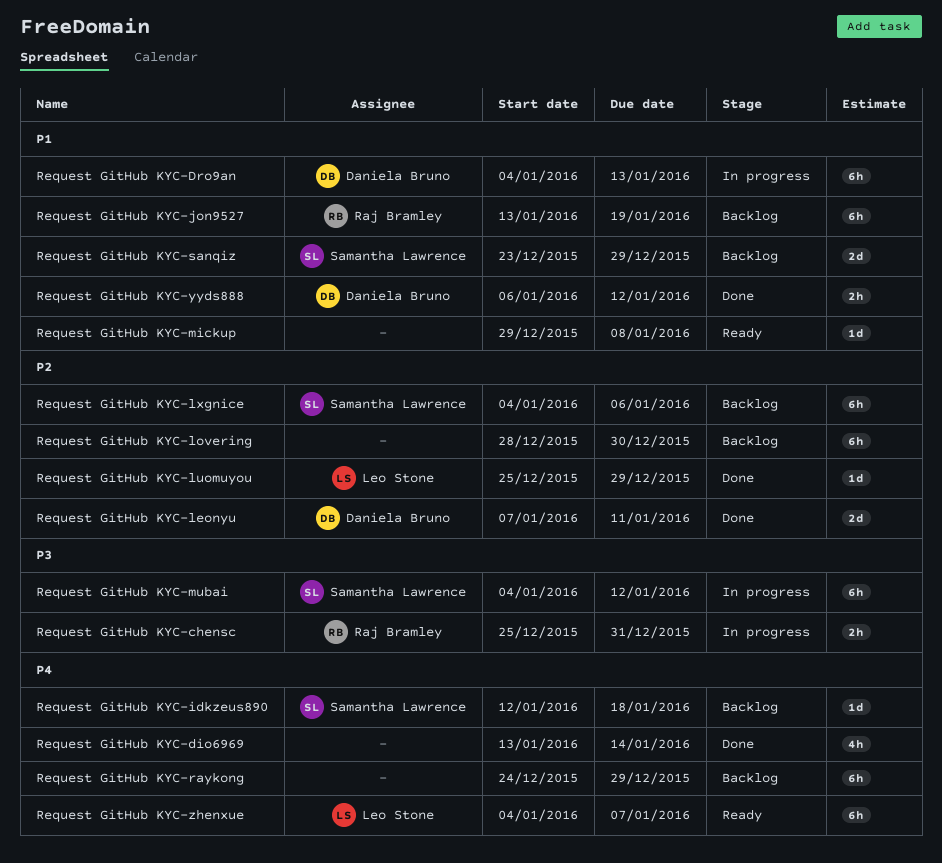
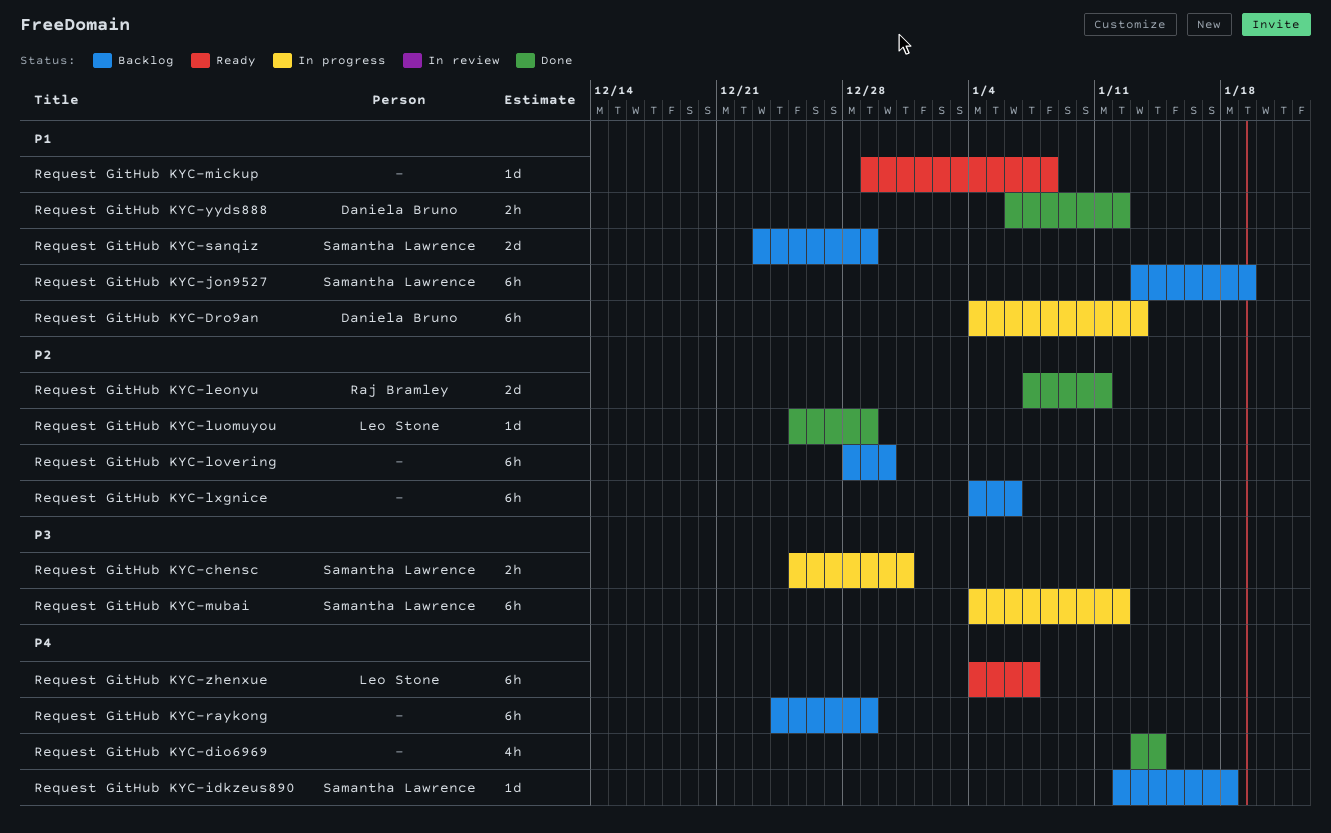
Request GitHub KYC-chensc, owner: Raj Bramley -> Samantha Lawrence
Request GitHub KYC-jon9527, owner: Raj Bramley -> Samantha Lawrence
Request GitHub KYC-leonyu, owner: Daniela Bruno -> Raj Bramley
Request GitHub KYC-lxgnice, owner: Samantha Lawrence -> none

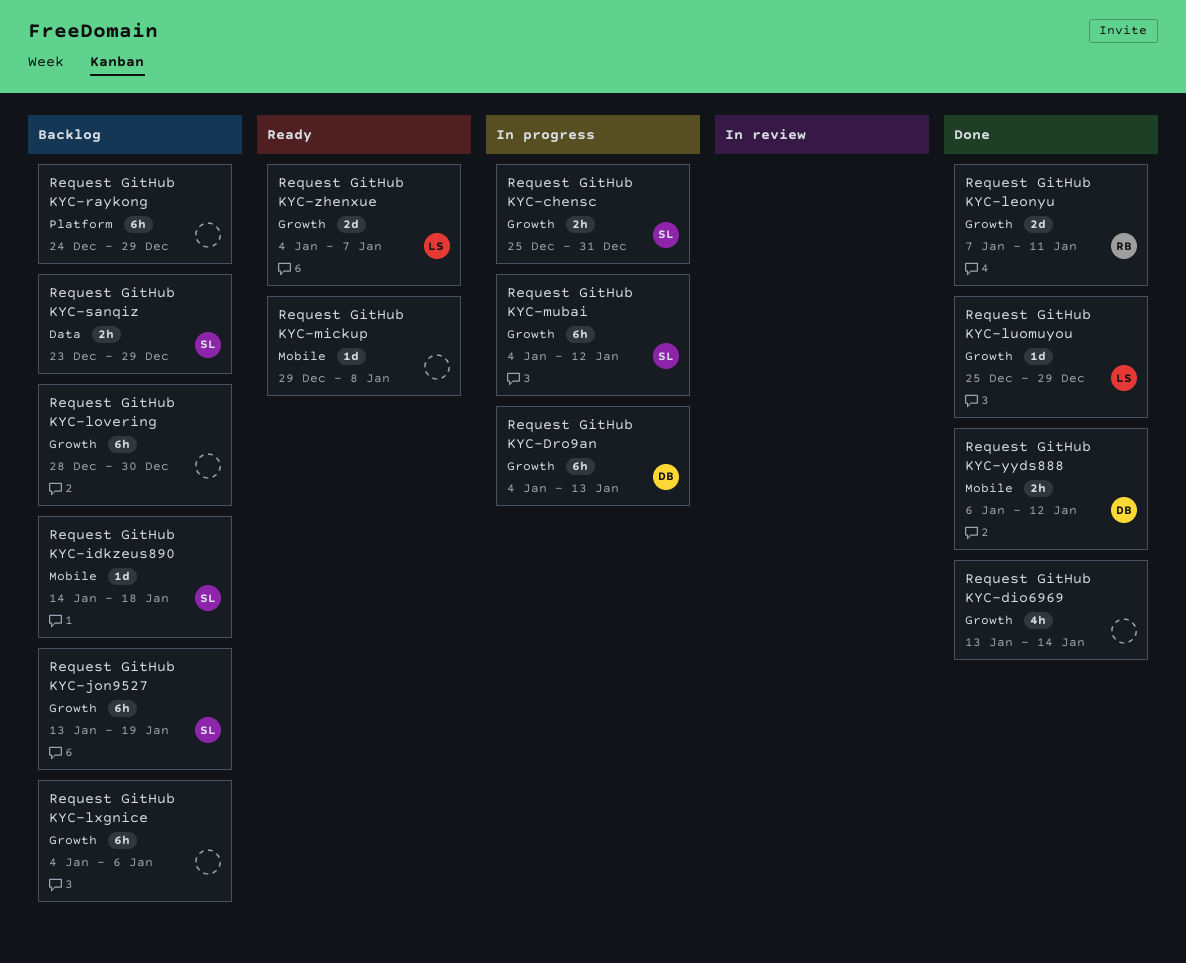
Request GitHub KYC-idkzeus890, start: Jan 12 -> Jan 14
Request GitHub KYC-sanqiz, estimate: 2d -> 2h
Request GitHub KYC-zhenxue, estimate: 6h -> 2d

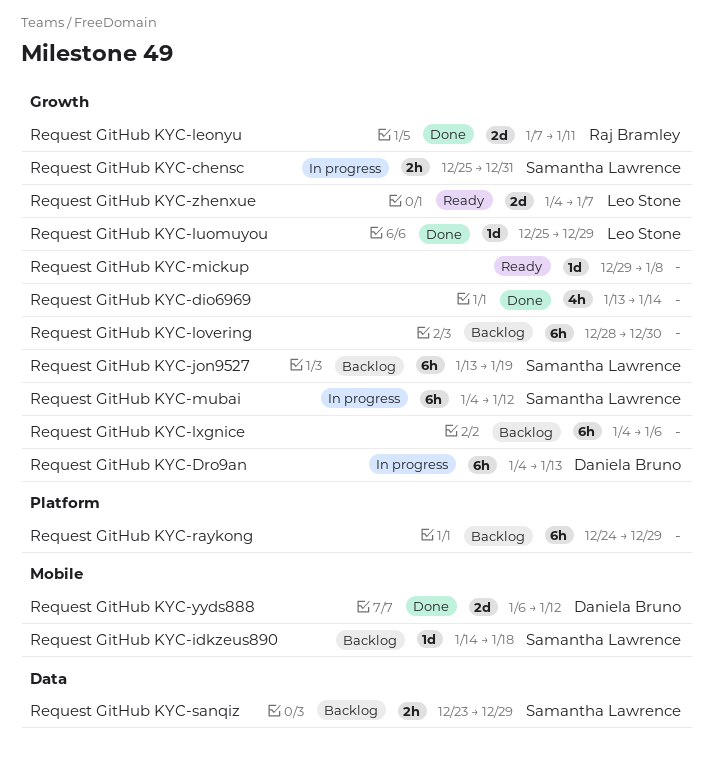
Request GitHub KYC-mickup, label: Mobile -> Growth
Request GitHub KYC-yyds888, estimate: 2h -> 2d

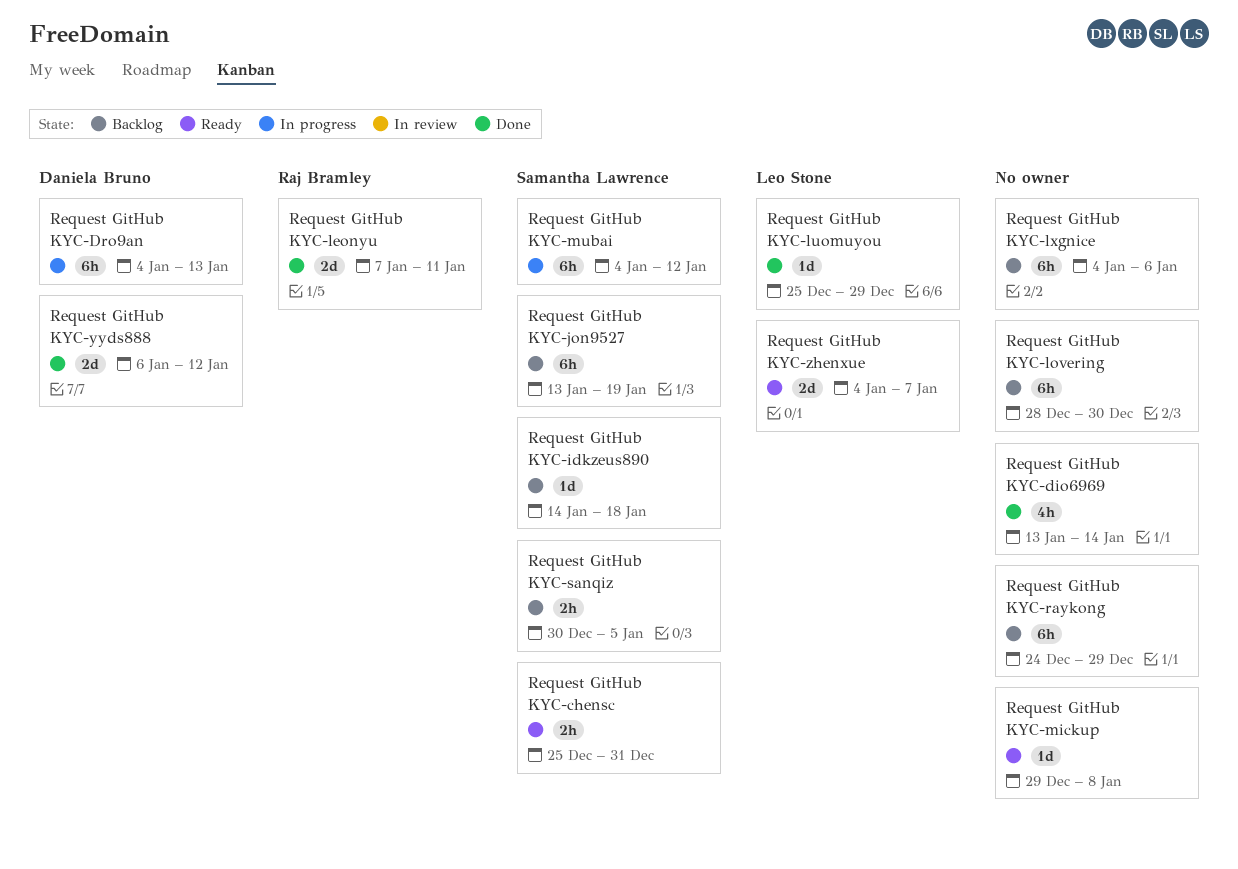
Request GitHub KYC-chensc, status: In progress -> Ready
Request GitHub KYC-sanqiz, start: Dec 23 -> Dec 30
Request GitHub KYC-sanqiz, due: Dec 29 -> Jan 5

